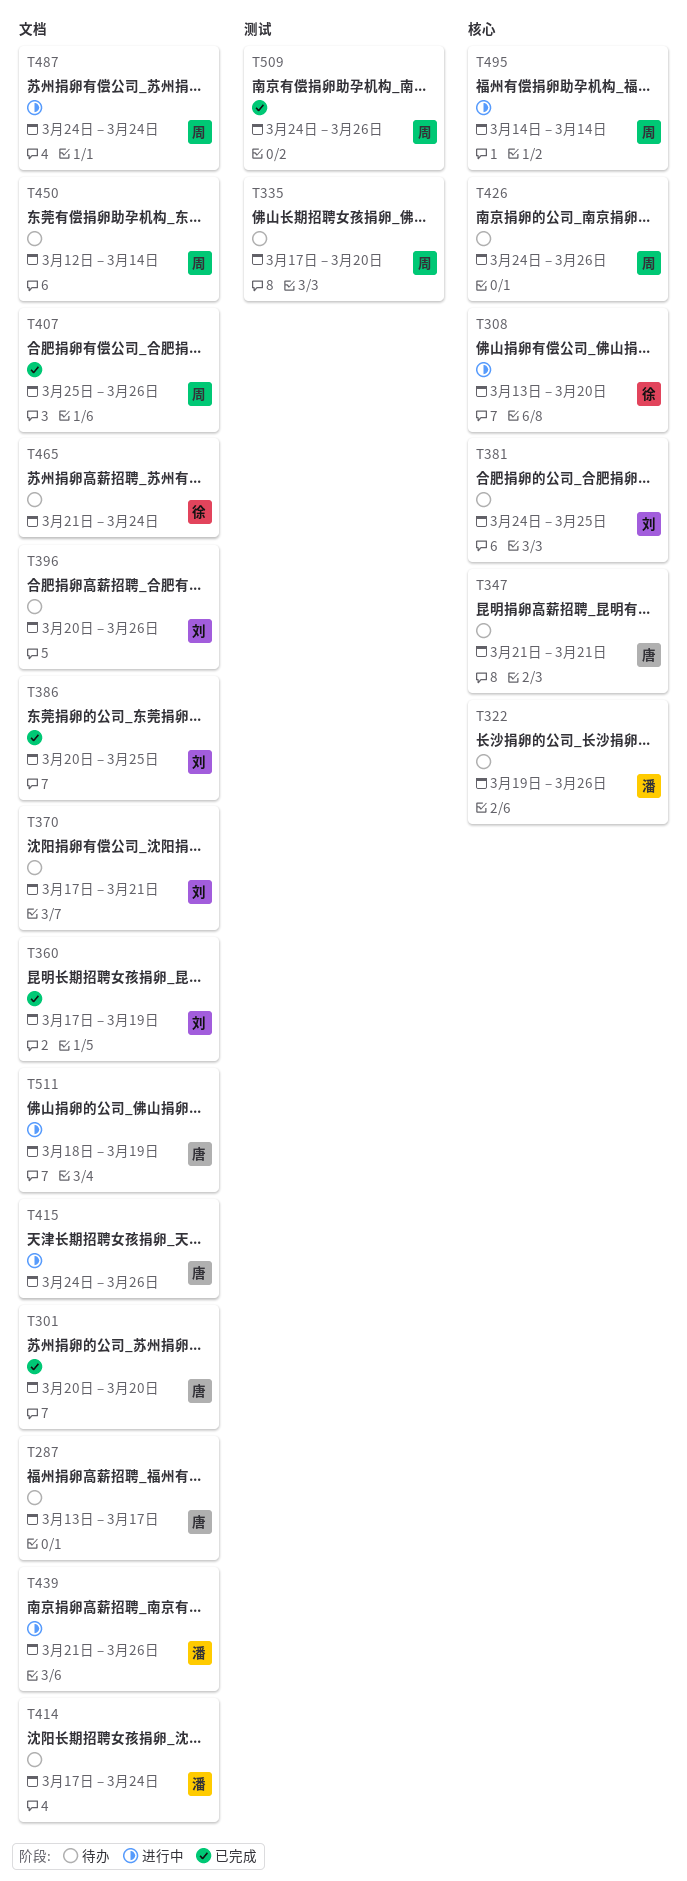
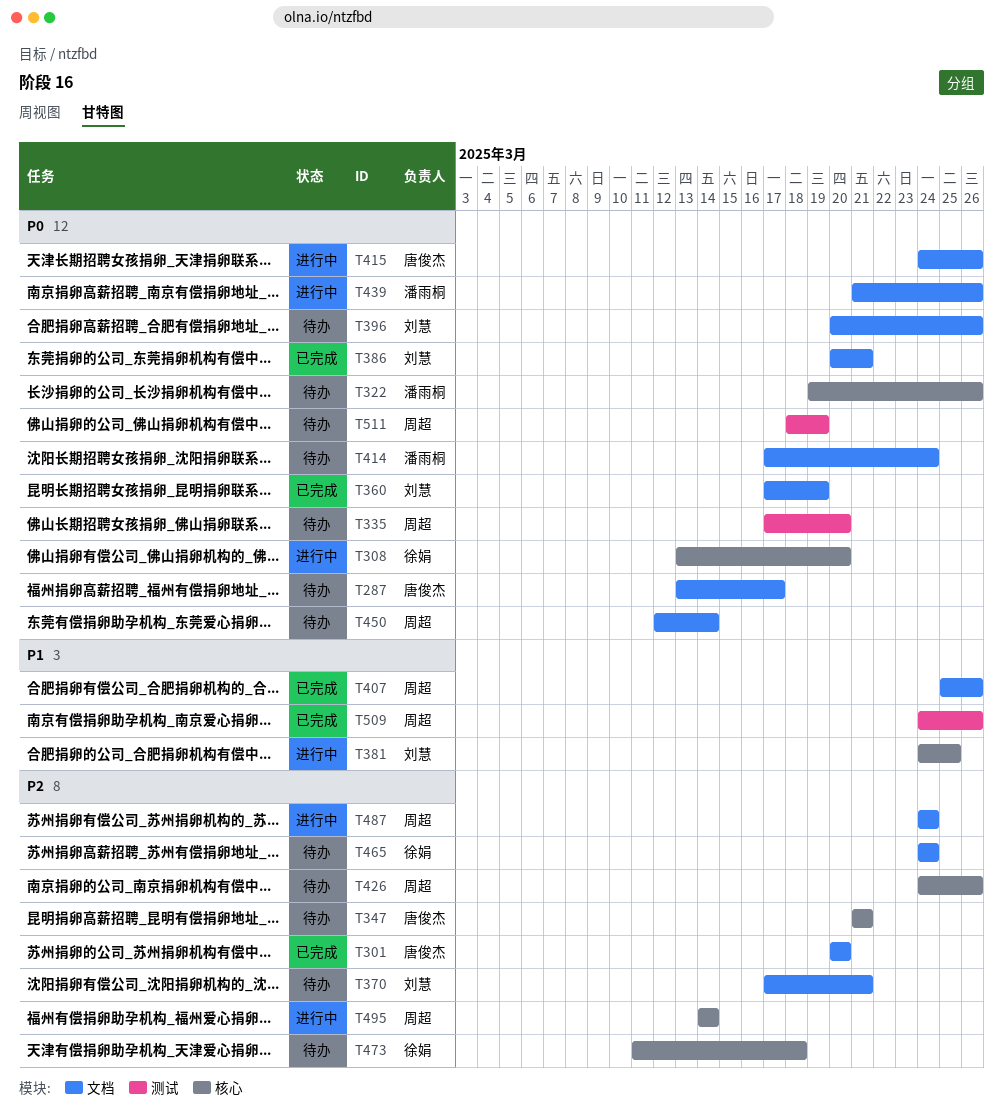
T381, status: 待办 -> 进行中
T386, due: Mar 25 -> Mar 21
T465, start: Mar 21 -> Mar 24
T473: none -> present
T511, status: 进行中 -> 待办
T511, owner: 唐俊杰 -> 周超
T511, label: 文档 -> 测试

